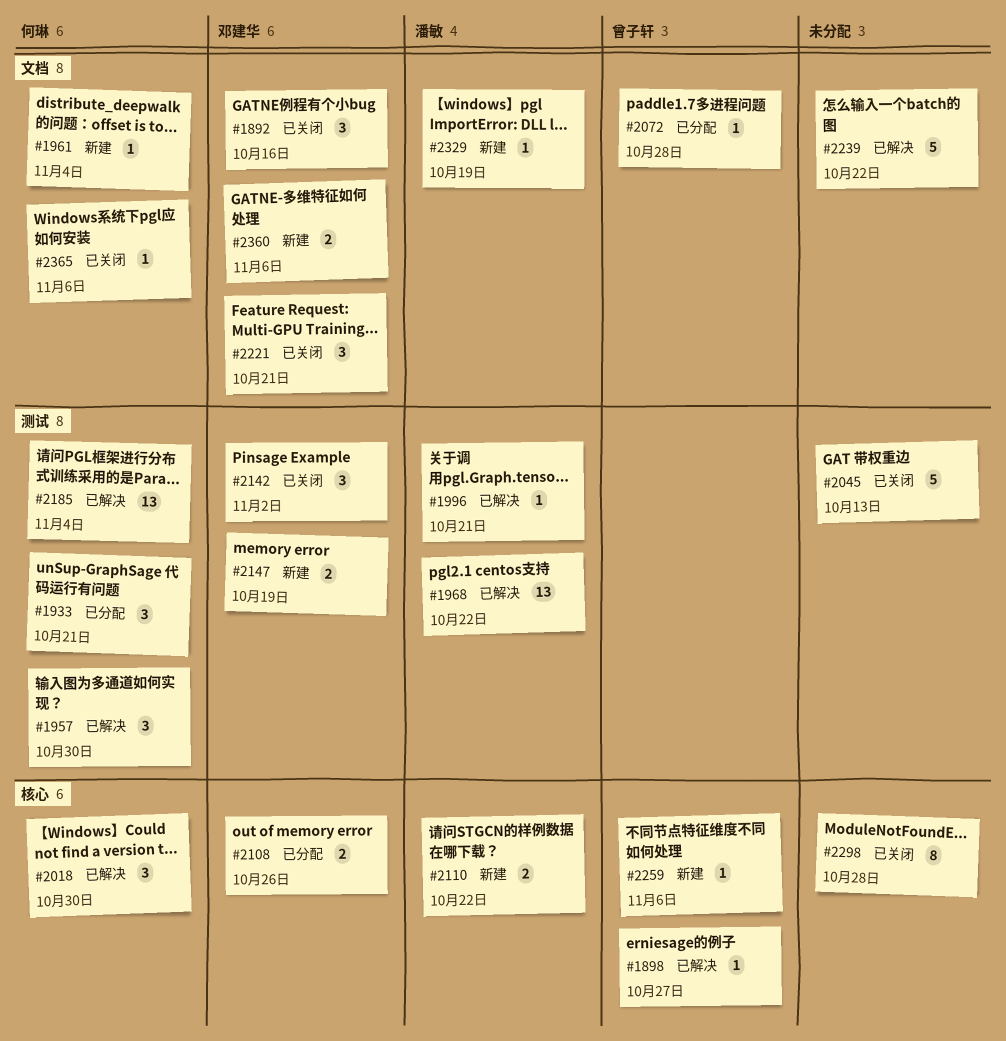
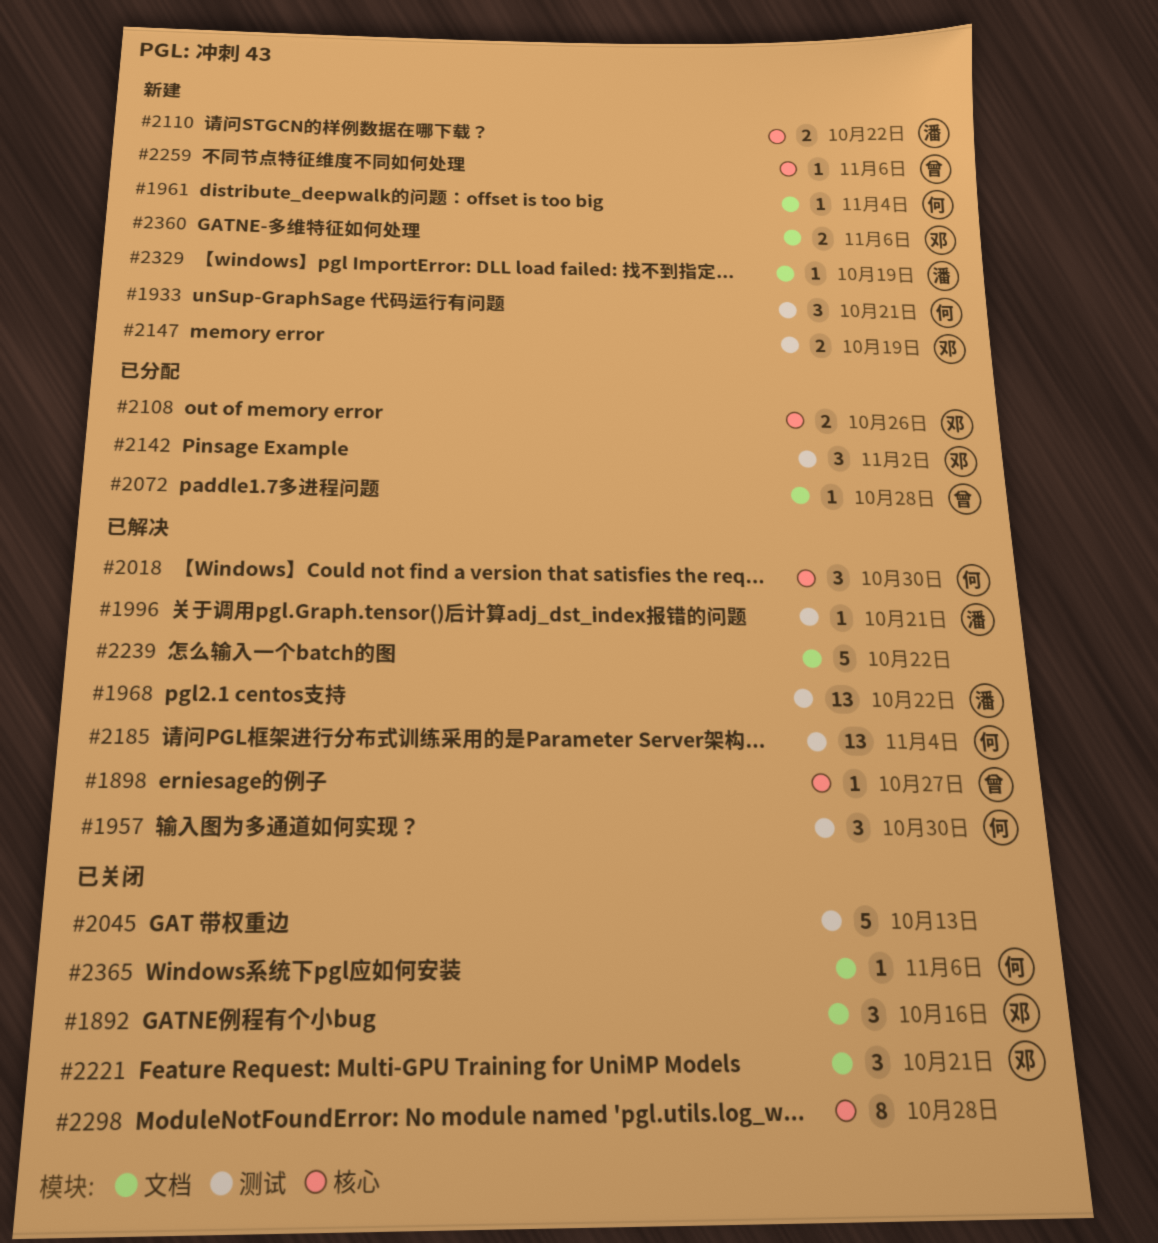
#1933, status: 已分配 -> 新建
#2142, status: 已关闭 -> 已分配

